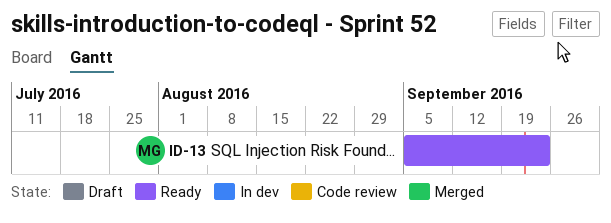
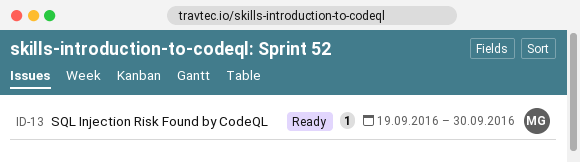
ID-13, start: Sep 5 -> Sep 19
ID-13, due: Sep 23 -> Sep 30

